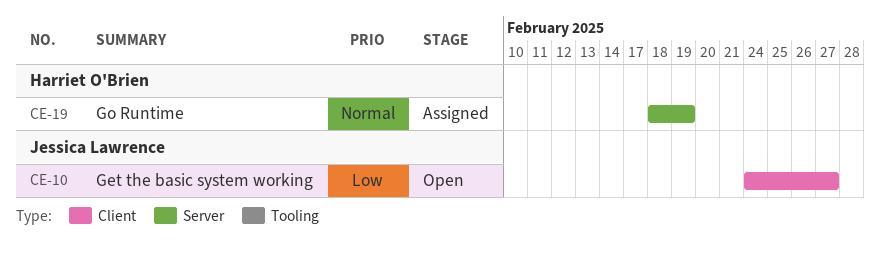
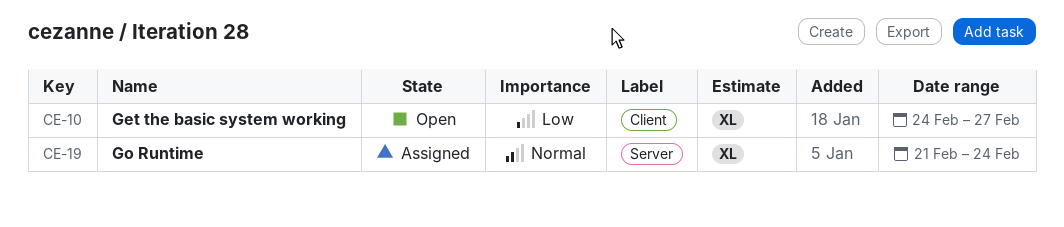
CE-19, start: Feb 18 -> Feb 21
CE-19, due: Feb 19 -> Feb 24

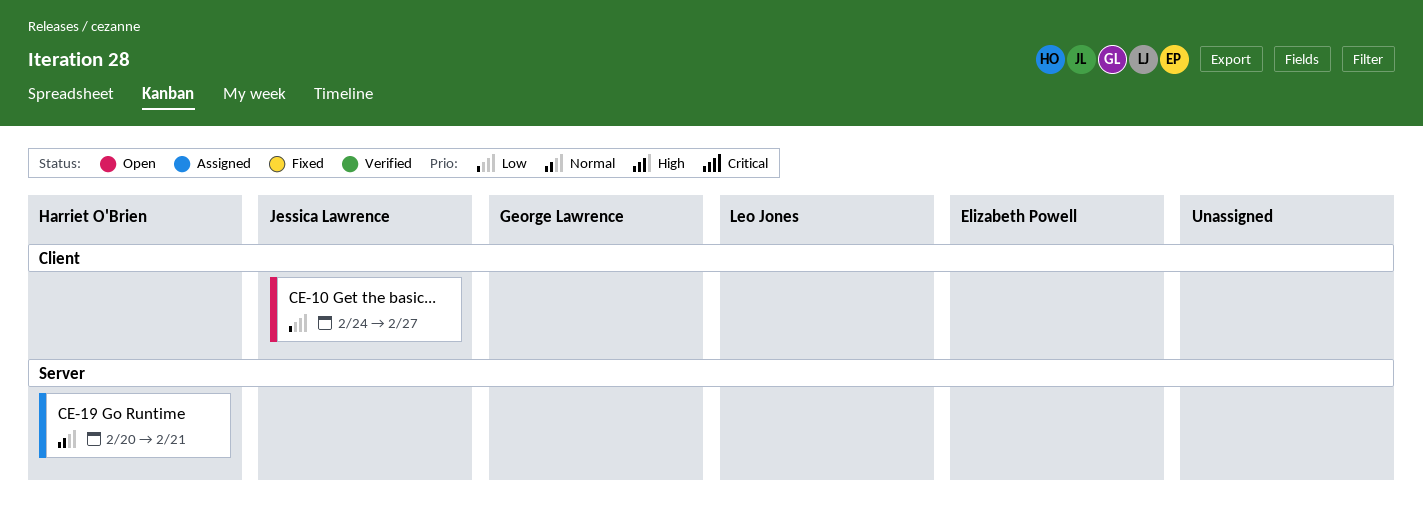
CE-19, start: Feb 21 -> Feb 20
CE-19, due: Feb 24 -> Feb 21

